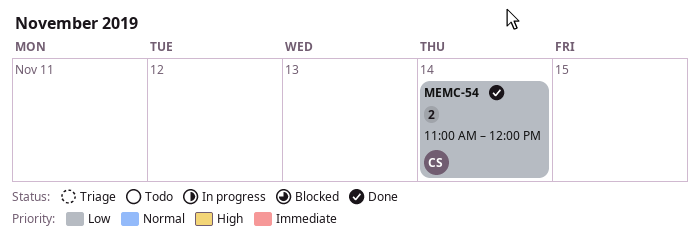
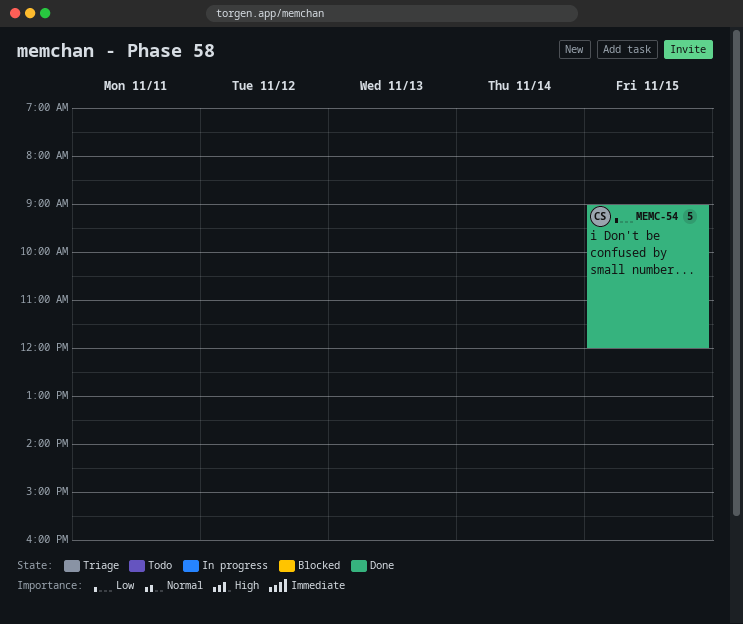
MEMC-54, estimate: 2 -> 5
MEMC-54, day: Nov 14 -> Nov 15
MEMC-54, begins: 11:00 -> 09:00

